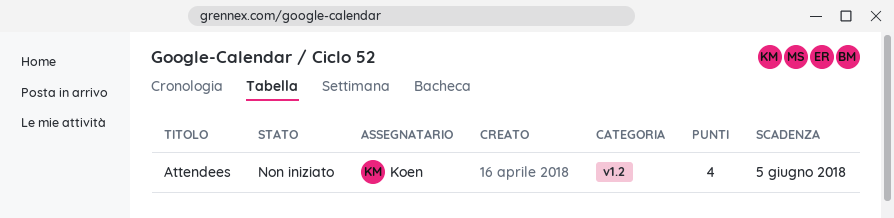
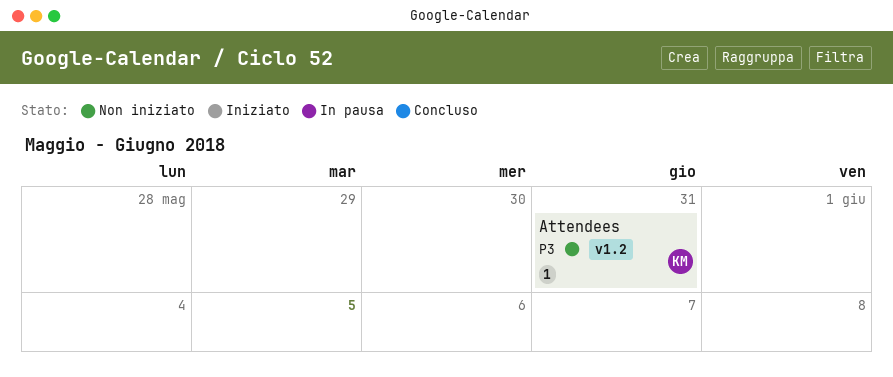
Attendees, estimate: 4 -> 1
Attendees, due: Jun 5 -> May 31

